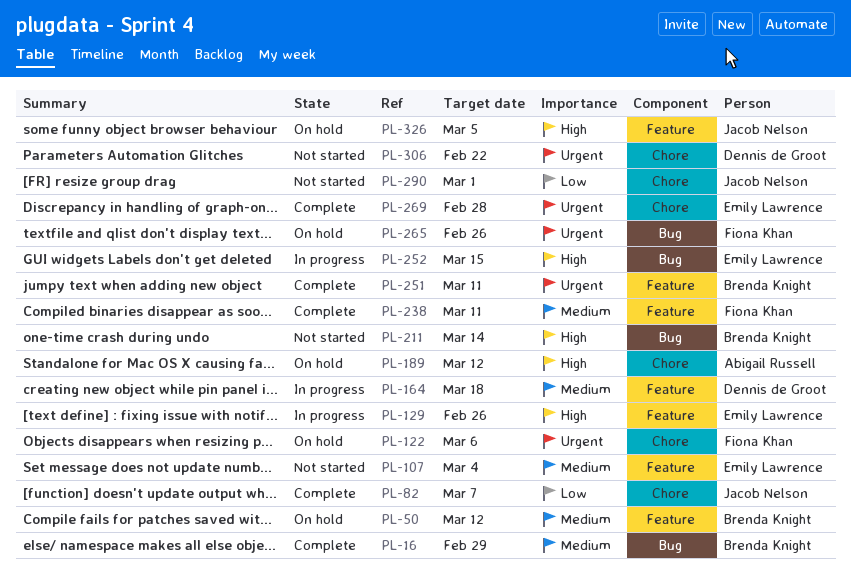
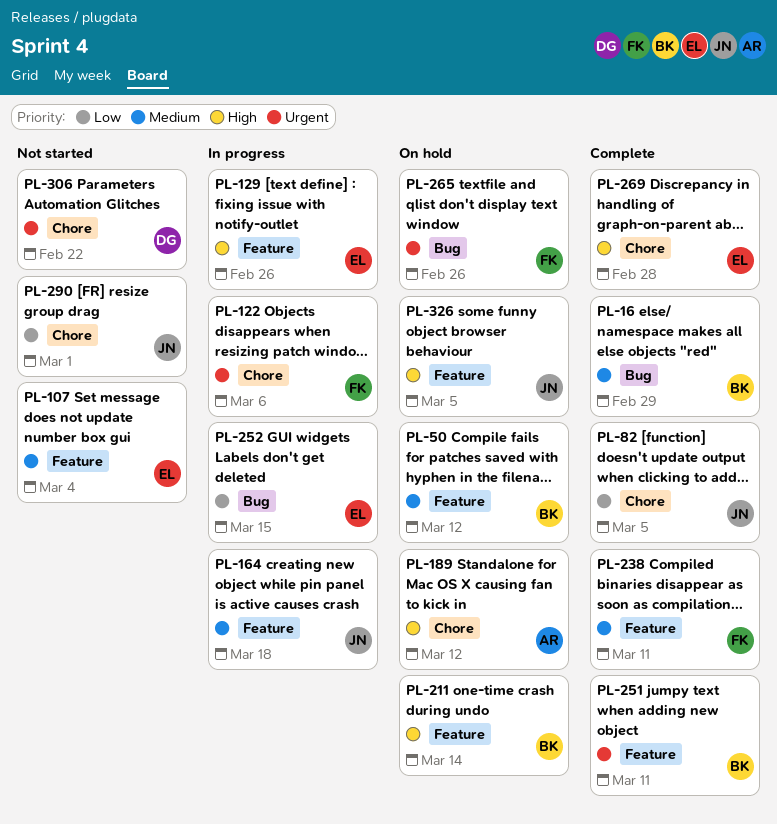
PL-82, due: Mar 7 -> Mar 5
PL-122, status: On hold -> In progress
PL-164, owner: Dennis de Groot -> Jacob Nelson
PL-211, status: Not started -> On hold
PL-211, label: Bug -> Feature
PL-252, priority: High -> Low
PL-269, priority: Urgent -> High

